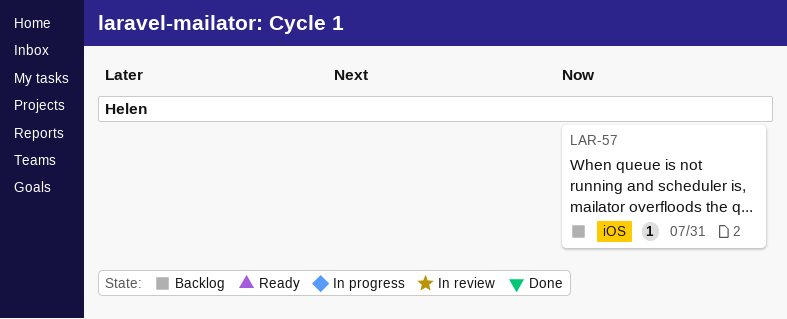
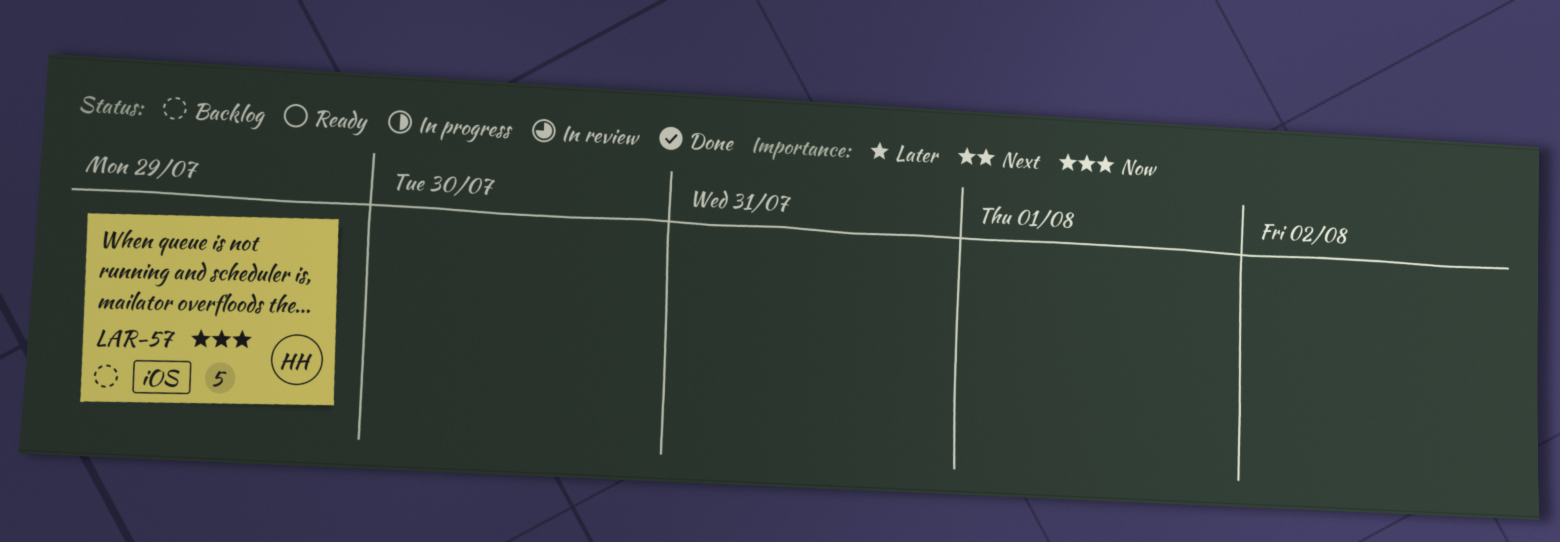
LAR-57, estimate: 1 -> 5
LAR-57, due: Jul 31 -> Jul 29

